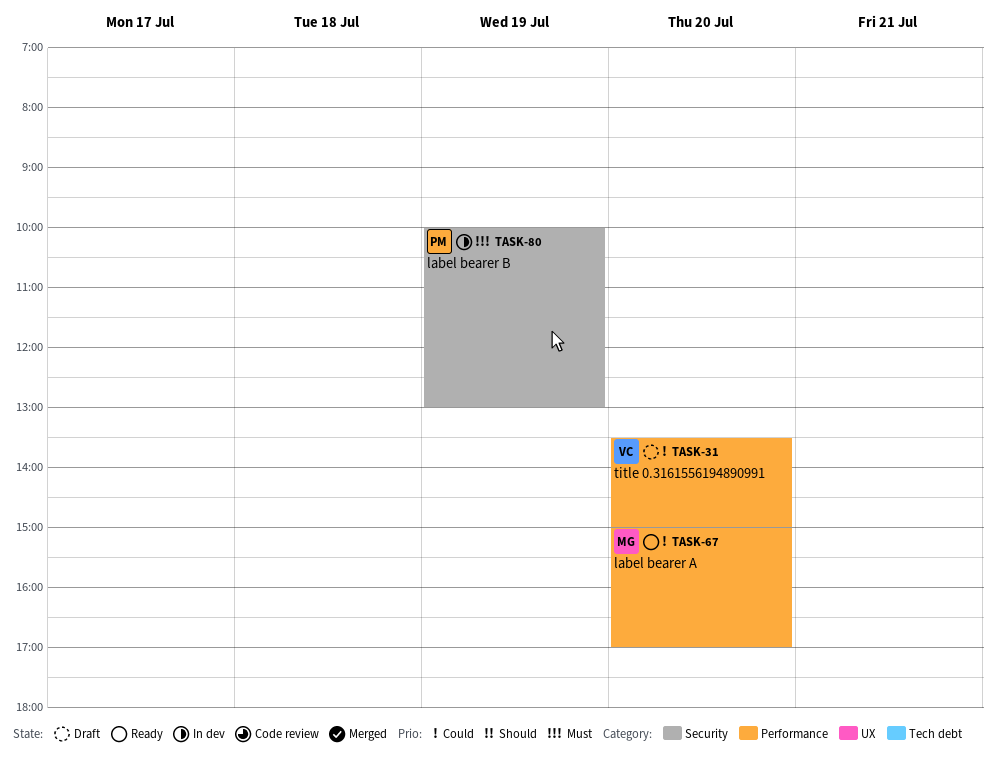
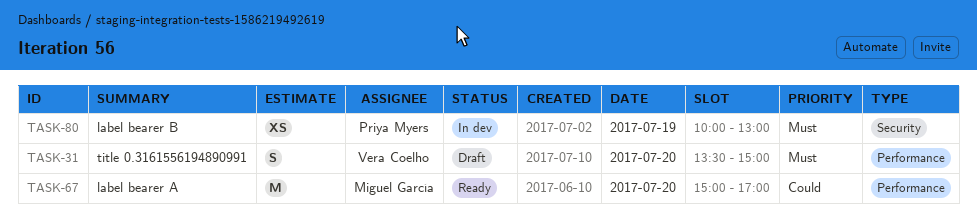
TASK-31, priority: Could -> Must

